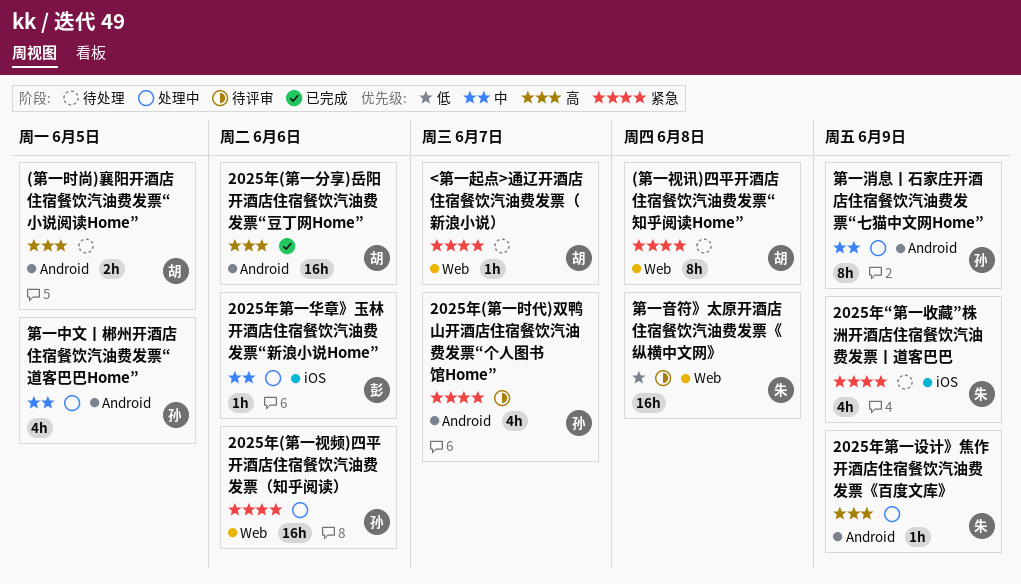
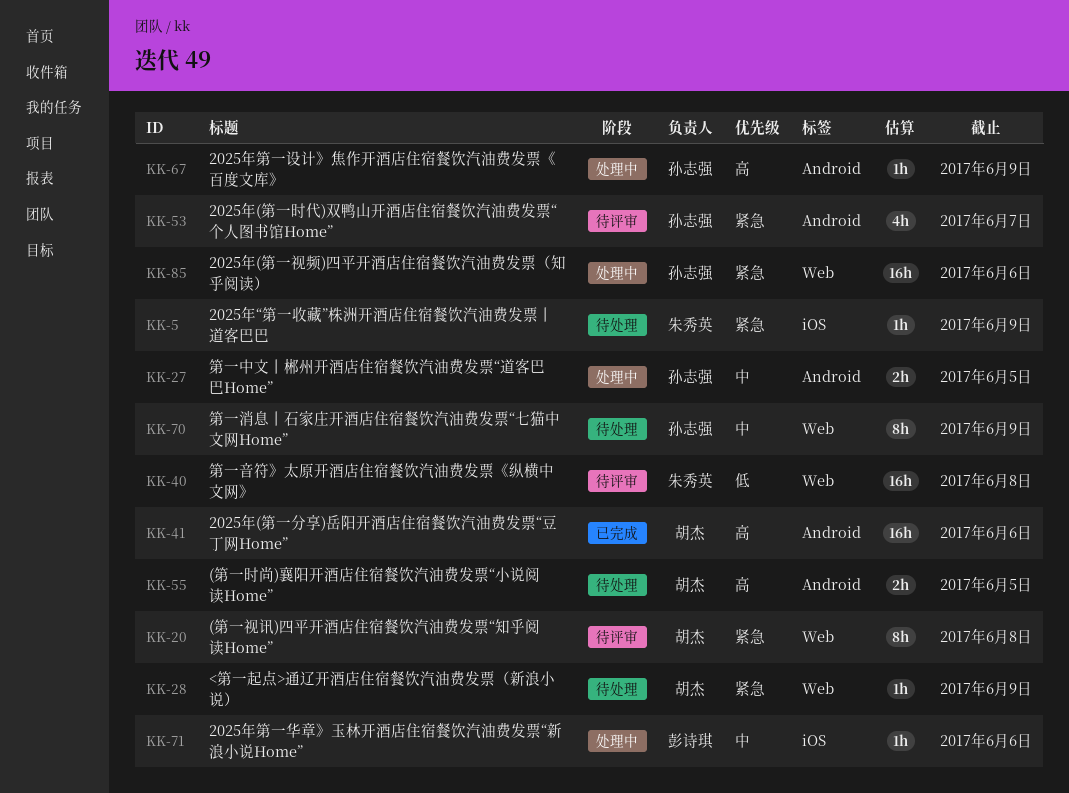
(第一视讯)四平开酒店住宿餐饮汽油费发票“知乎阅读Home”, status: 待处理 -> 待评审
2025年“第一收藏”株洲开酒店住宿餐饮汽油费发票丨道客巴巴, estimate: 4h -> 1h
2025年第一设计》焦作开酒店住宿餐饮汽油费发票《百度文库》, owner: 朱秀英 -> 孙志强
<第一起点>通辽开酒店住宿餐饮汽油费发票（新浪小说）, due: Jun 7 -> Jun 9
第一中文丨郴州开酒店住宿餐饮汽油费发票“道客巴巴Home”, estimate: 4h -> 2h
第一消息丨石家庄开酒店住宿餐饮汽油费发票“七猫中文网Home”, status: 处理中 -> 待处理
第一消息丨石家庄开酒店住宿餐饮汽油费发票“七猫中文网Home”, label: Android -> Web

